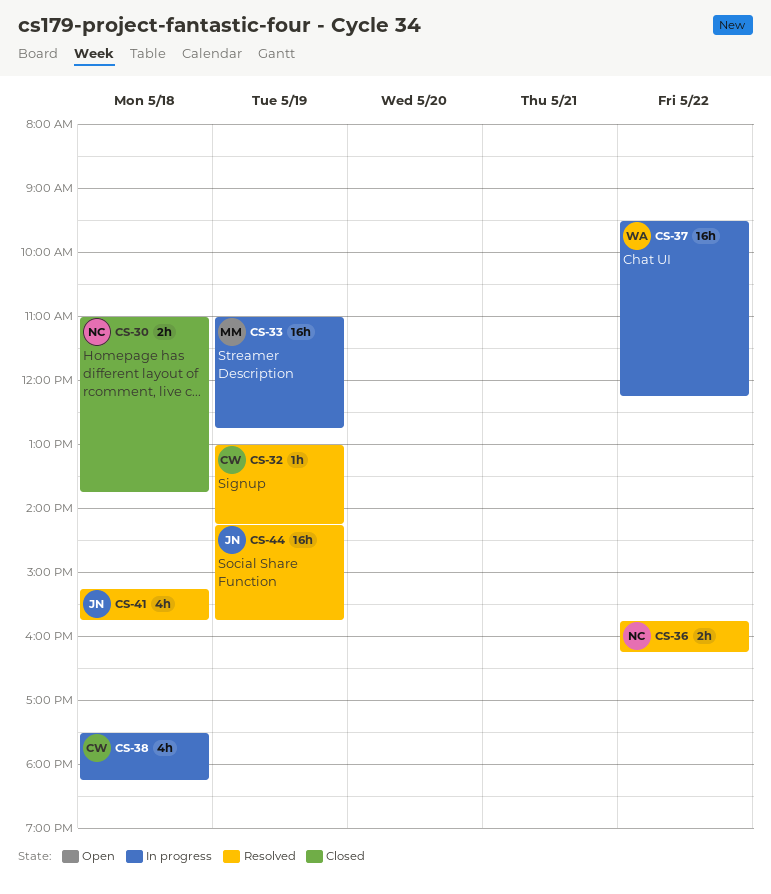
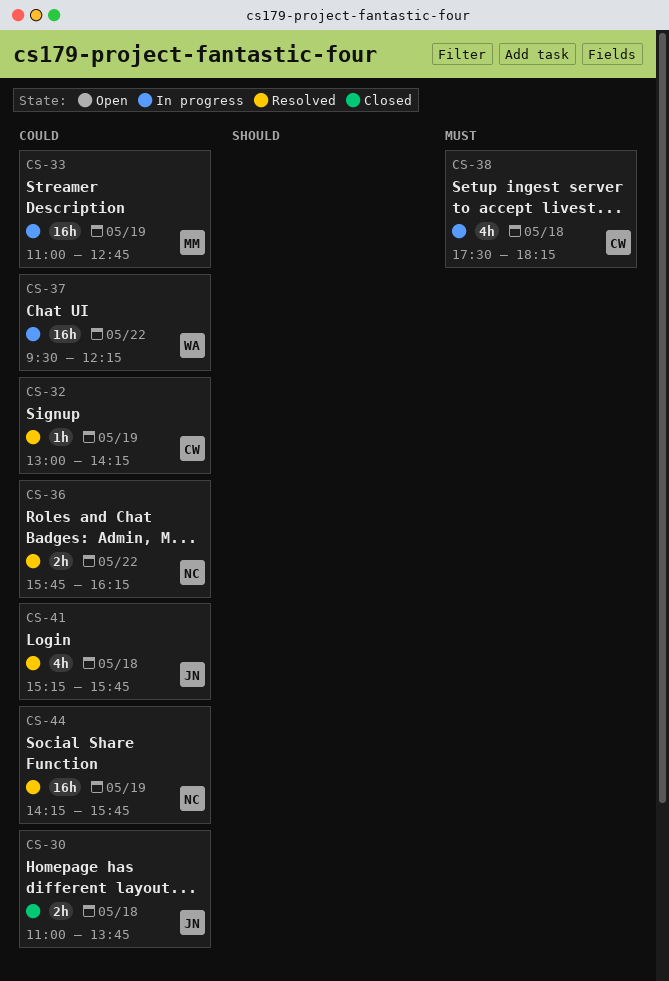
CS-30, owner: NC -> JN
CS-44, owner: JN -> NC

